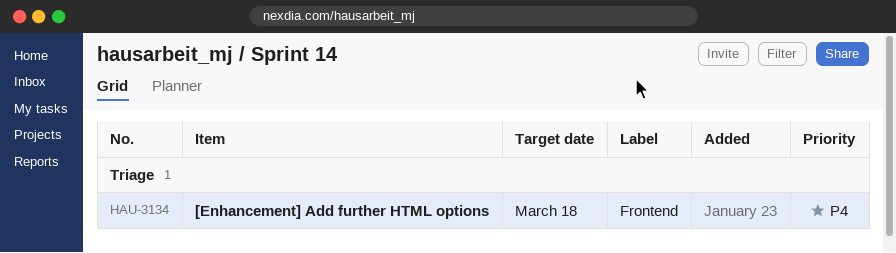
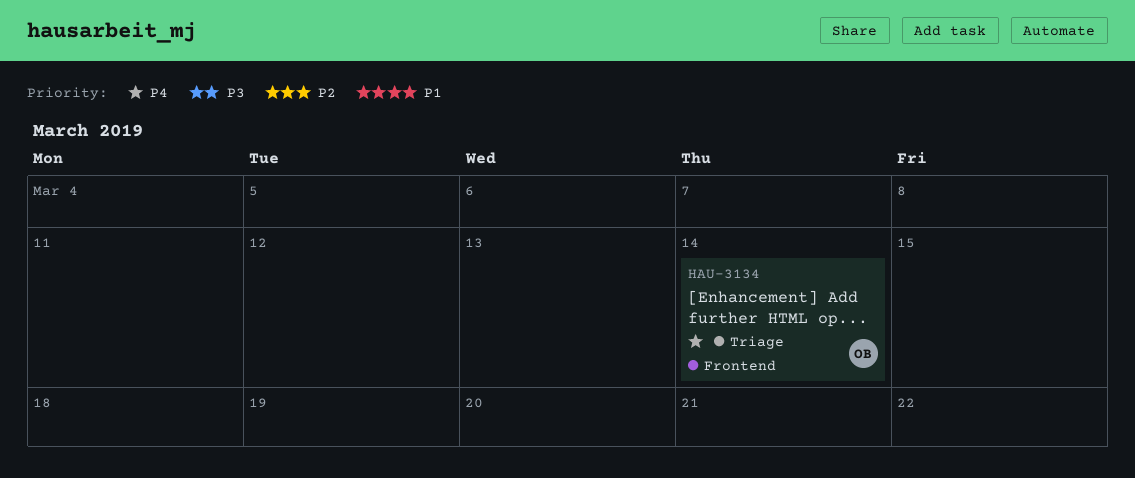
HAU-3134, due: Mar 18 -> Mar 14

